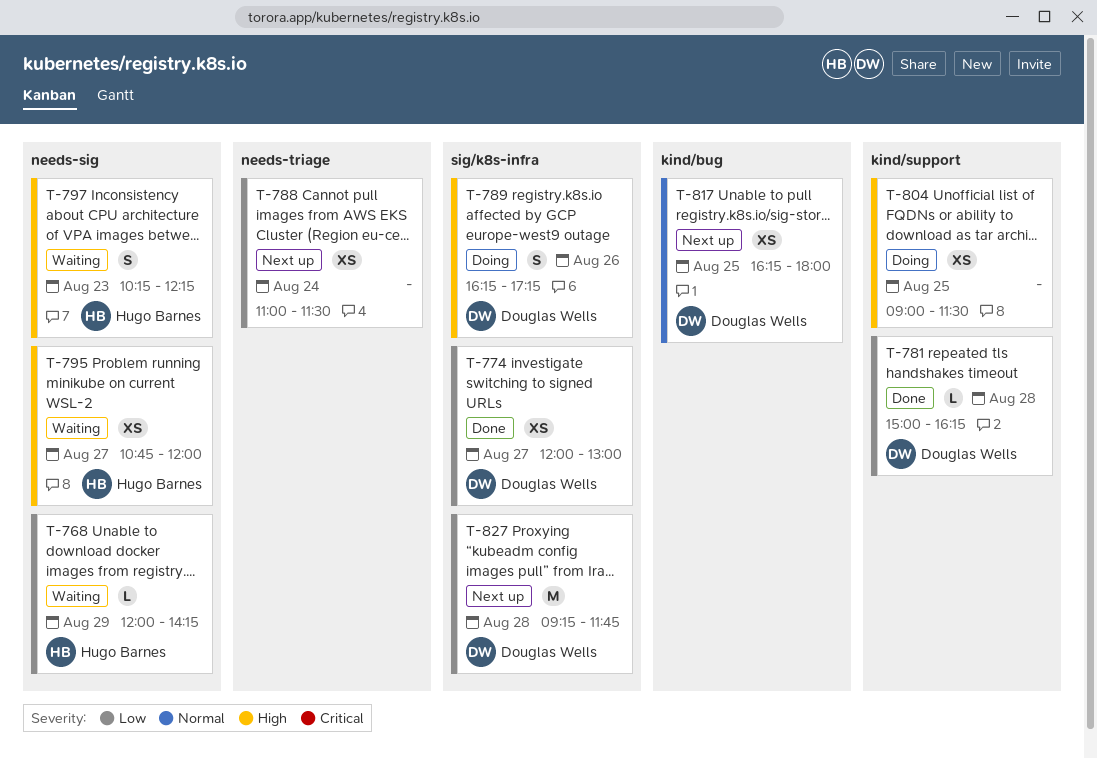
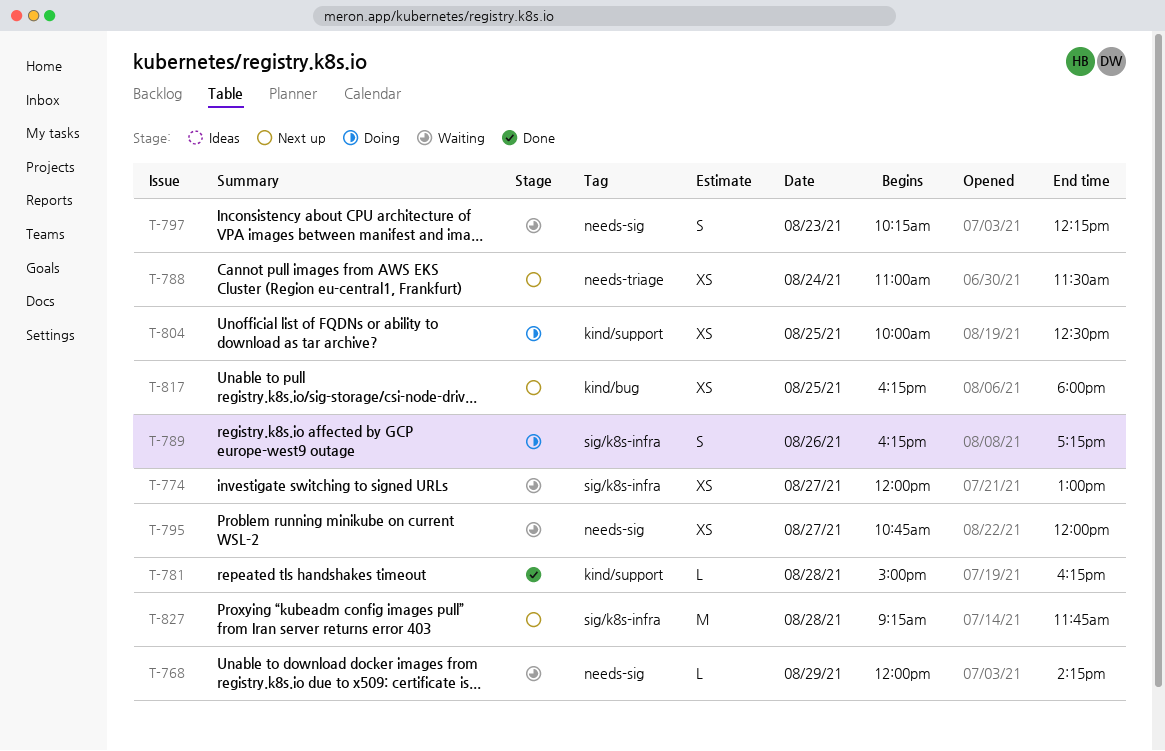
T-774, status: Done -> Waiting
T-804, begins: 09:00 -> 10:00
T-804, ends: 11:30 -> 12:30

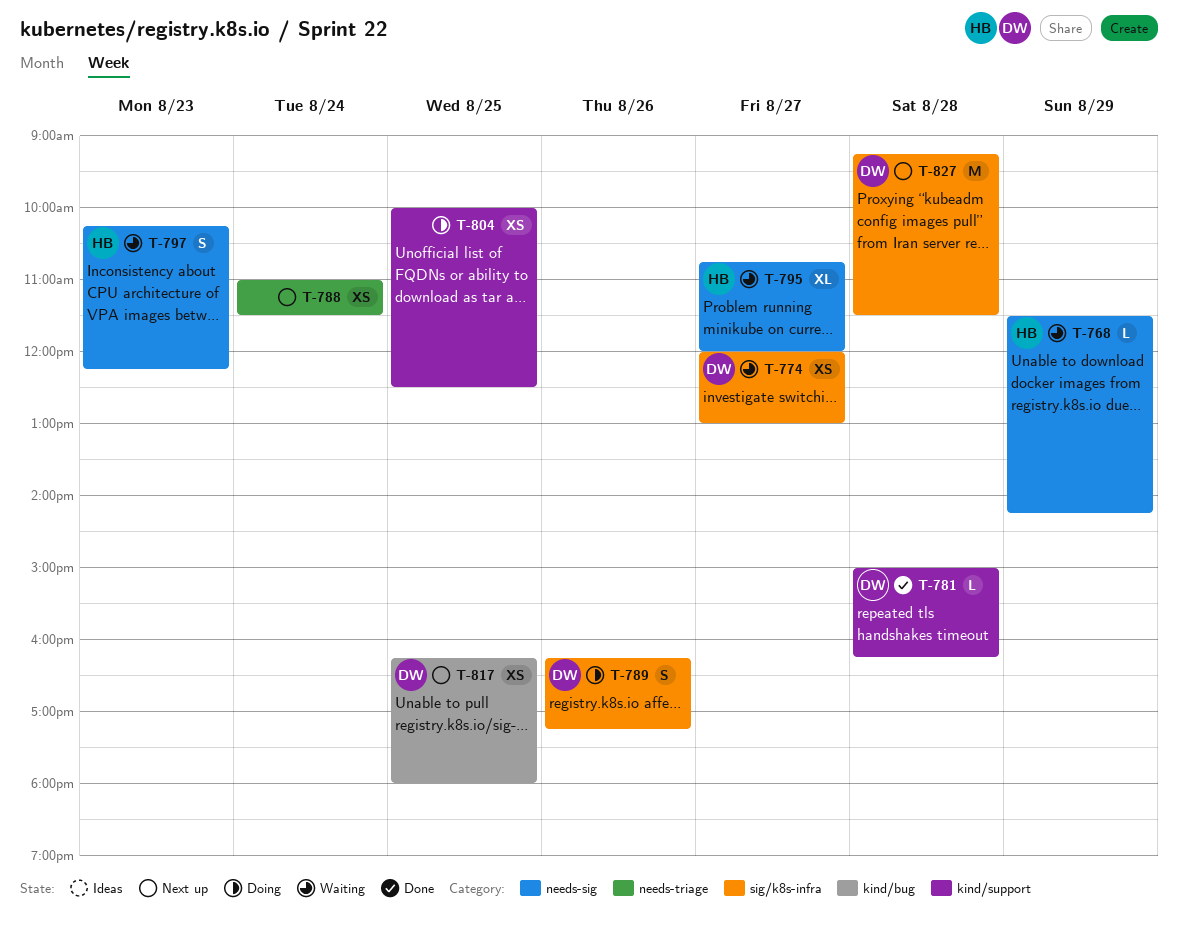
T-768, begins: 12:00 -> 11:30
T-795, estimate: XS -> XL
T-827, ends: 11:45 -> 11:30

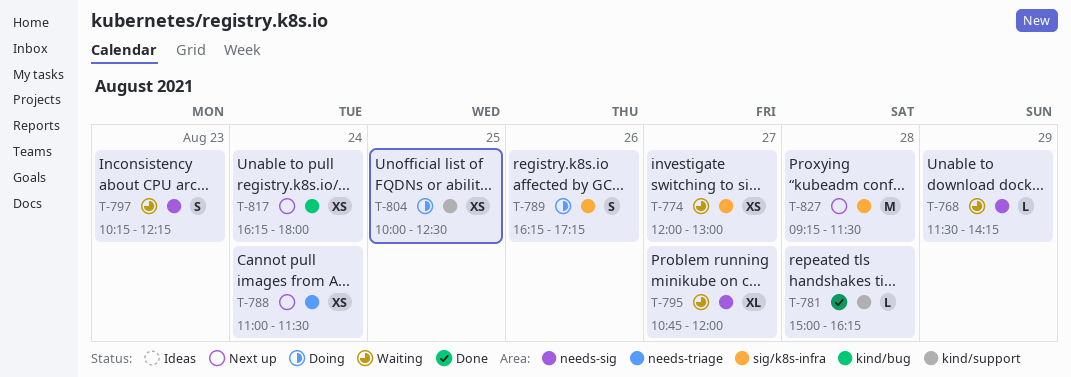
T-817, day: Aug 25 -> Aug 24

